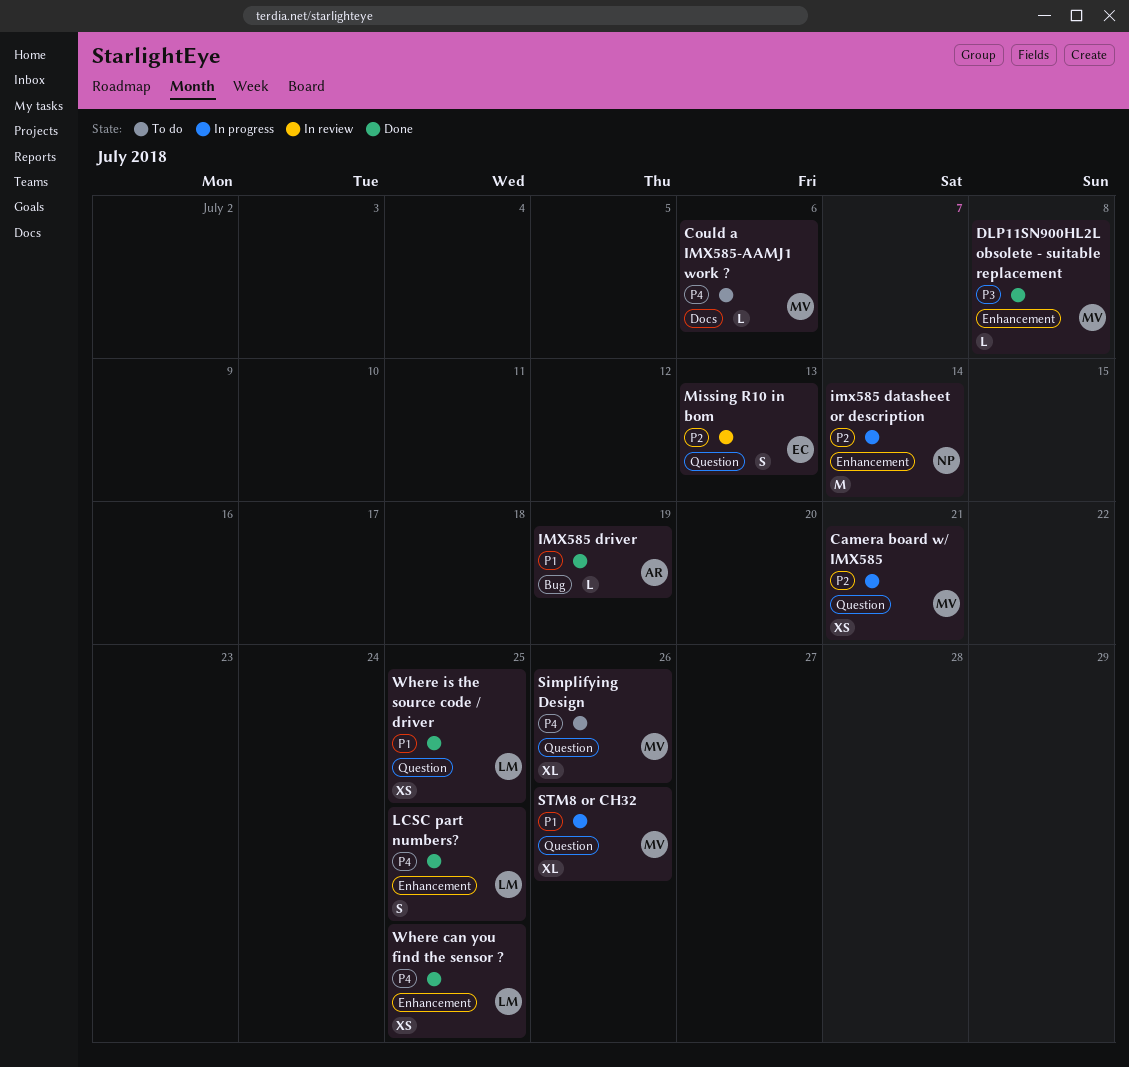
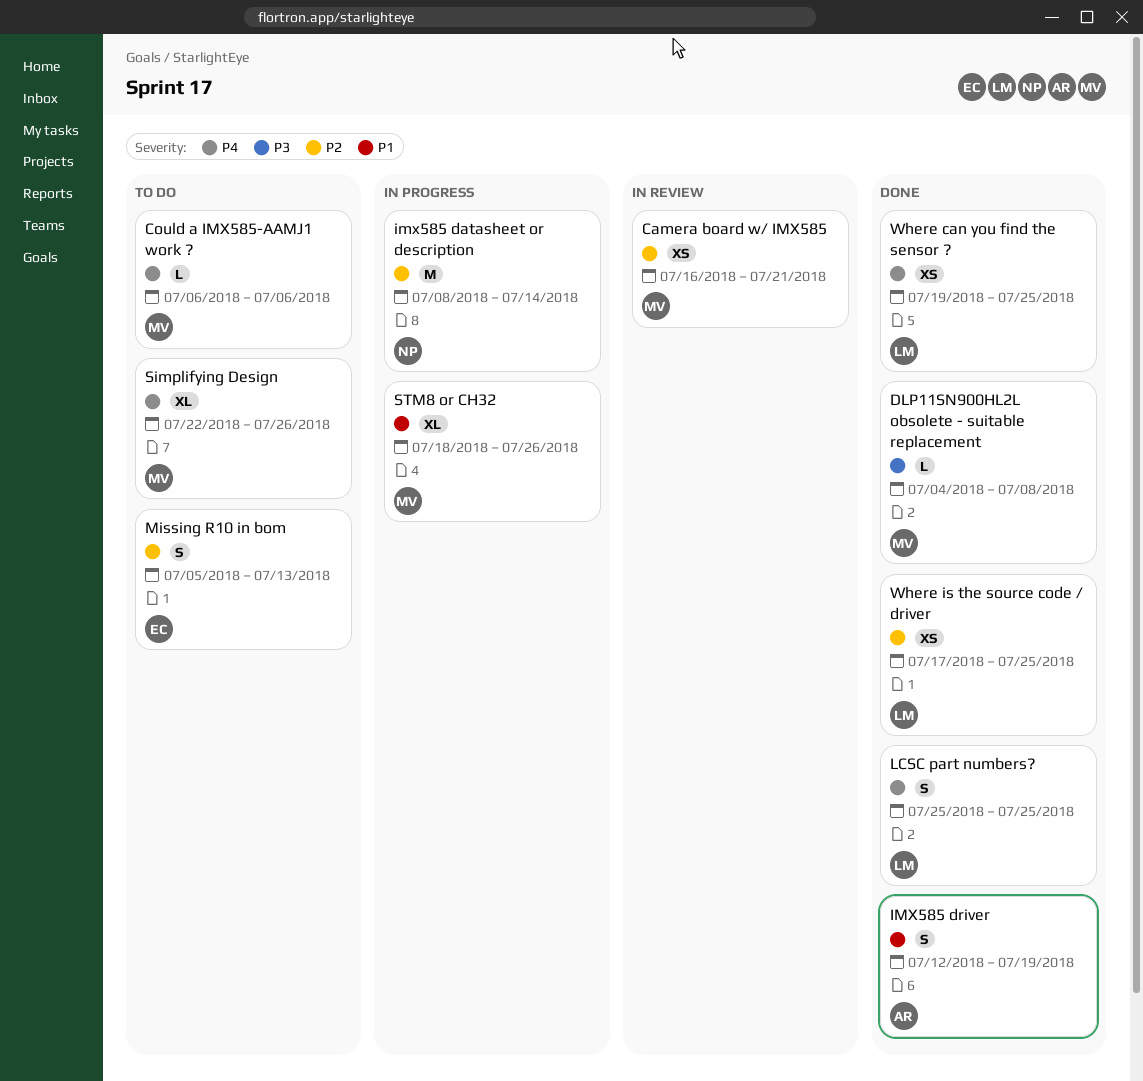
Camera board w/ IMX585, status: In progress -> In review
IMX585 driver, estimate: L -> S
Missing R10 in bom, status: In review -> To do
Where is the source code / driver, priority: P1 -> P2

